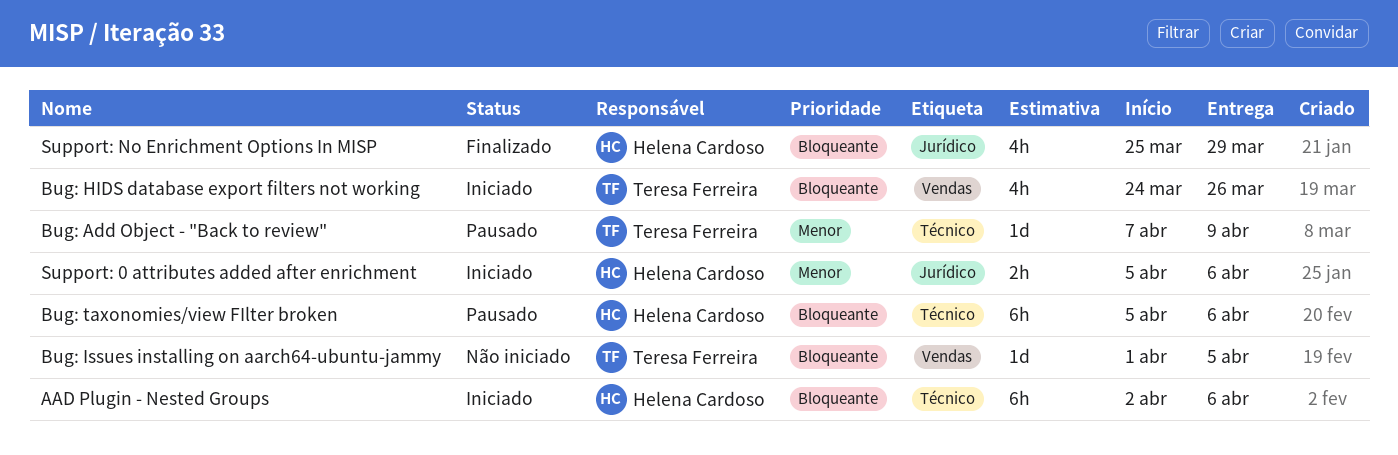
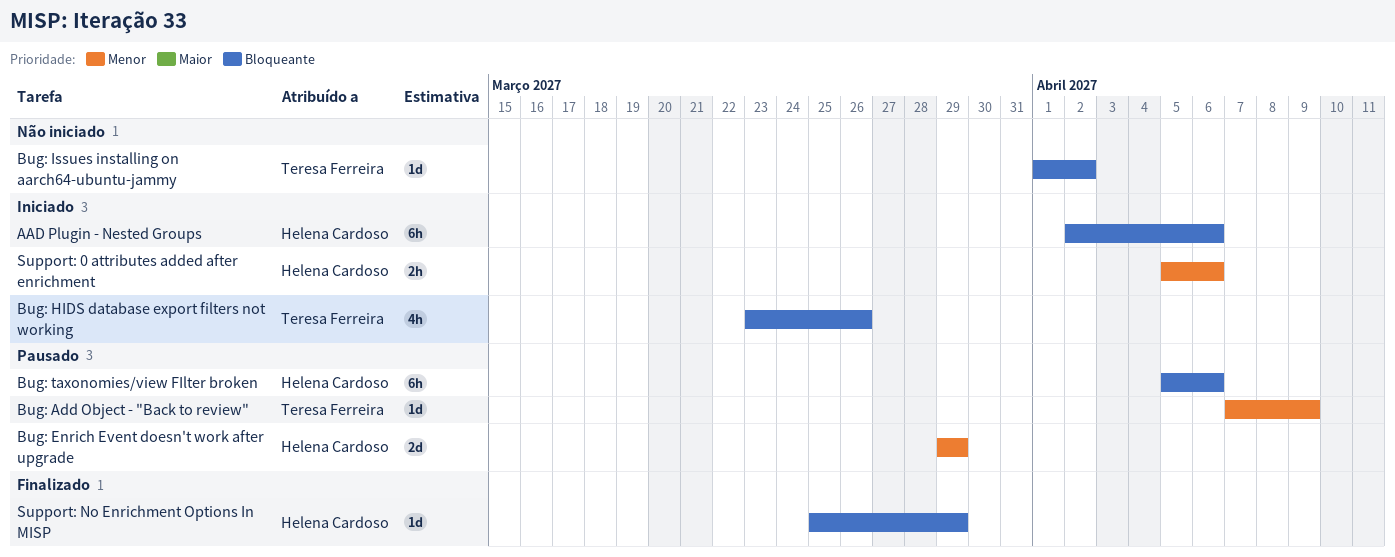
Bug: Enrich Event doesn't work after upgrade: none -> present
Bug: HIDS database export filters not working, start: Mar 24 -> Mar 23
Bug: Issues installing on aarch64-ubuntu-jammy, due: Apr 5 -> Apr 2
Support: No Enrichment Options In MISP, estimate: 4h -> 1d

